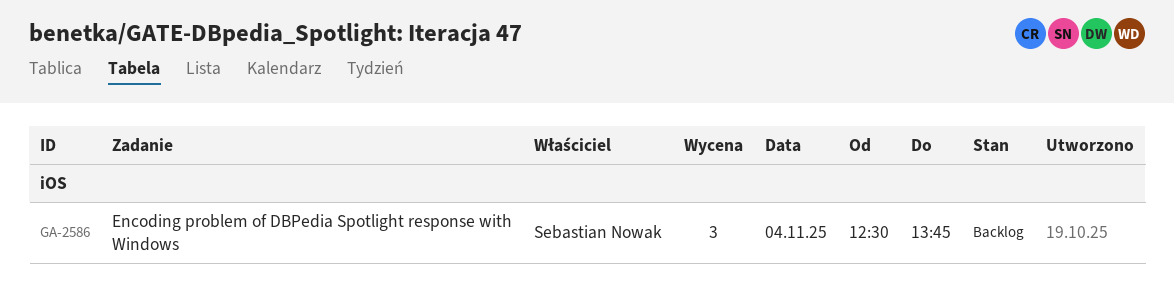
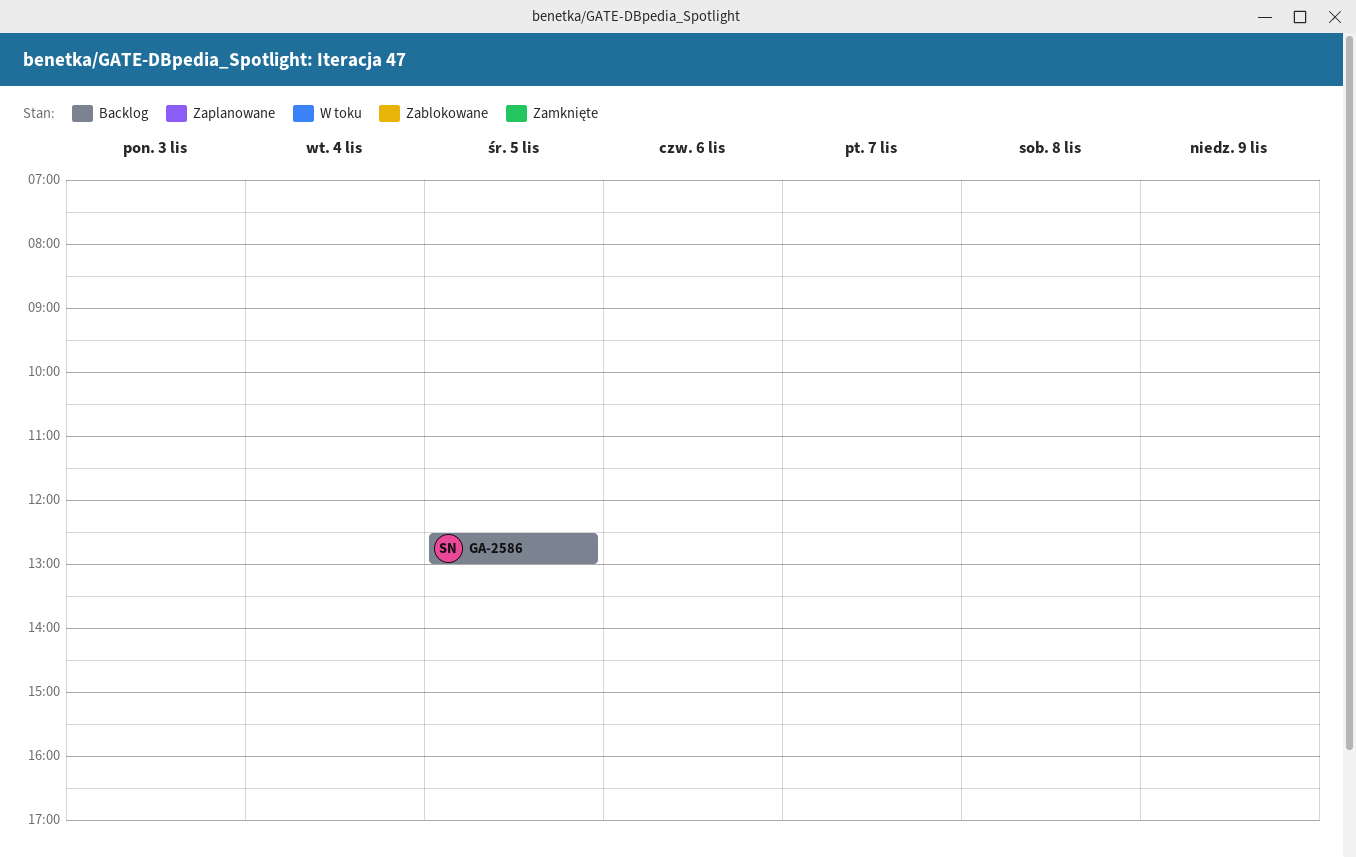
GA-2586, day: Nov 4 -> Nov 5
GA-2586, ends: 13:45 -> 13:00

